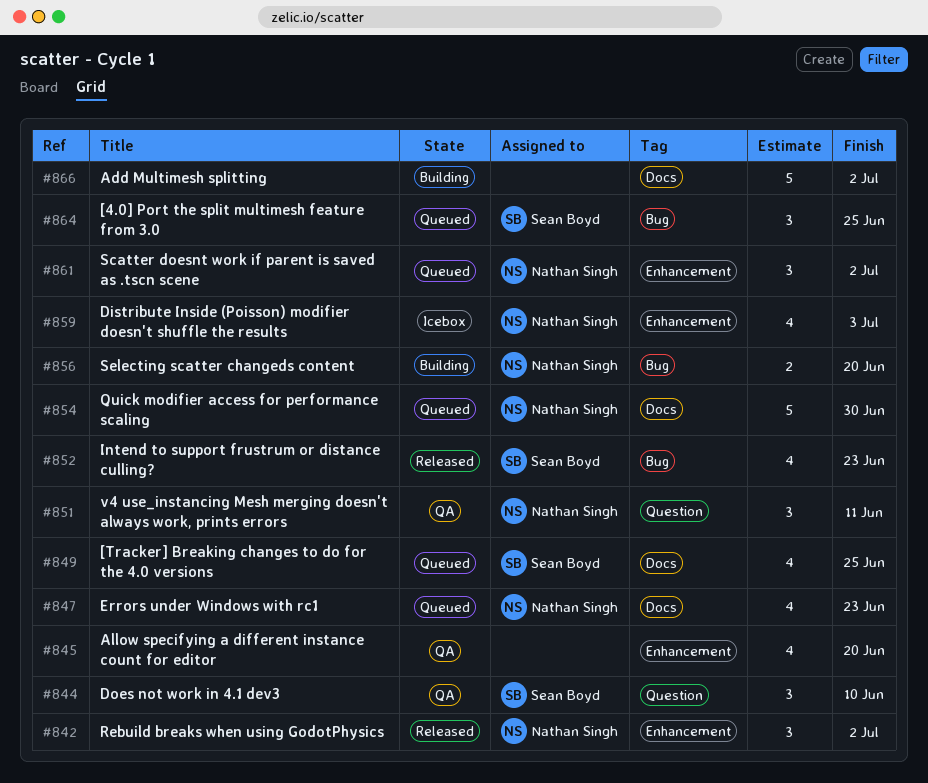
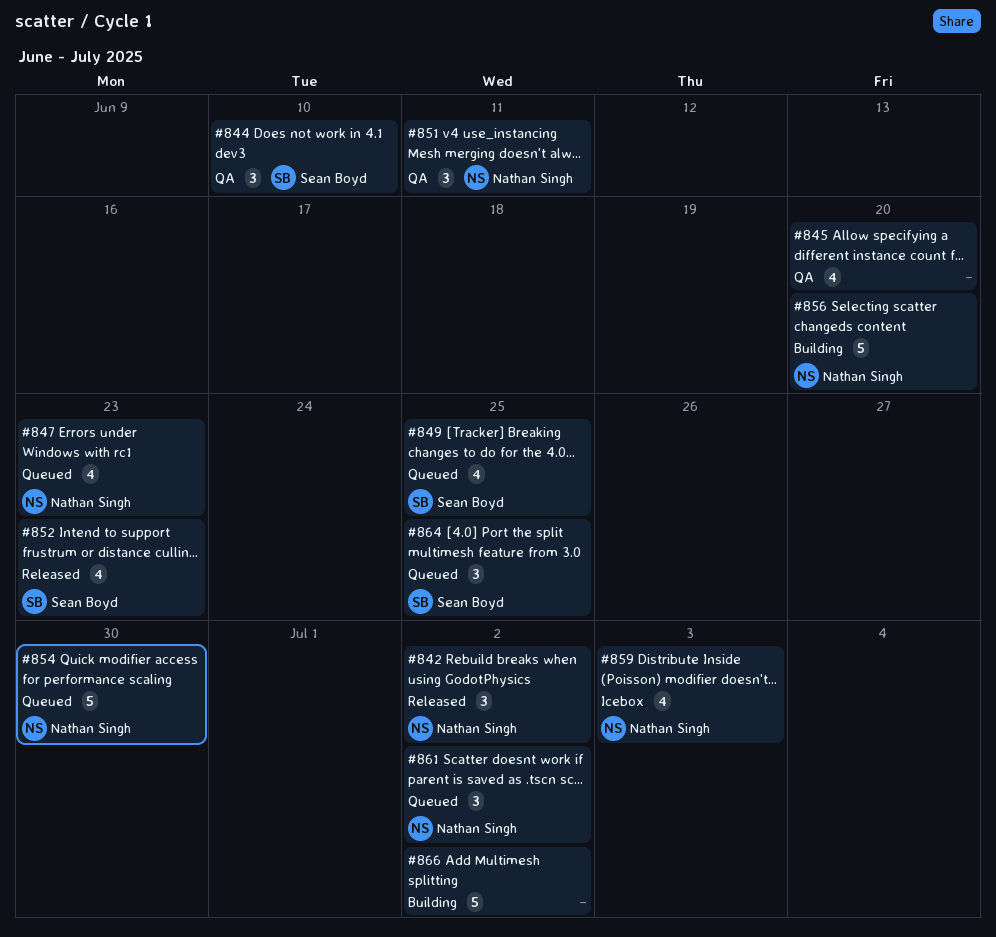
#856, estimate: 2 -> 5

